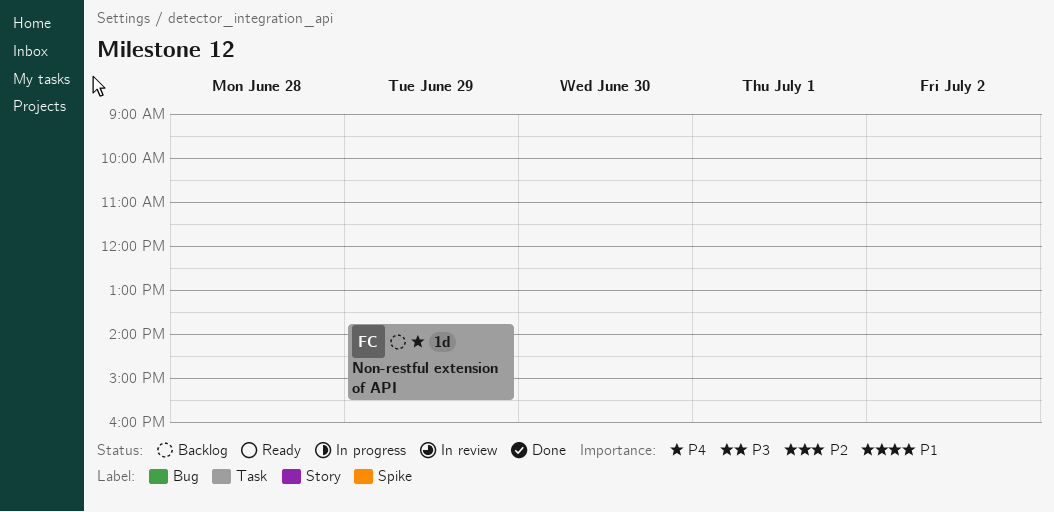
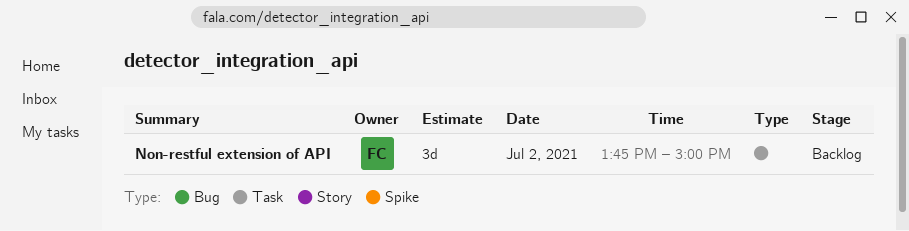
Non-restful extension of API, estimate: 1d -> 3d
Non-restful extension of API, day: Jun 29 -> Jul 2
Non-restful extension of API, ends: 15:30 -> 15:00

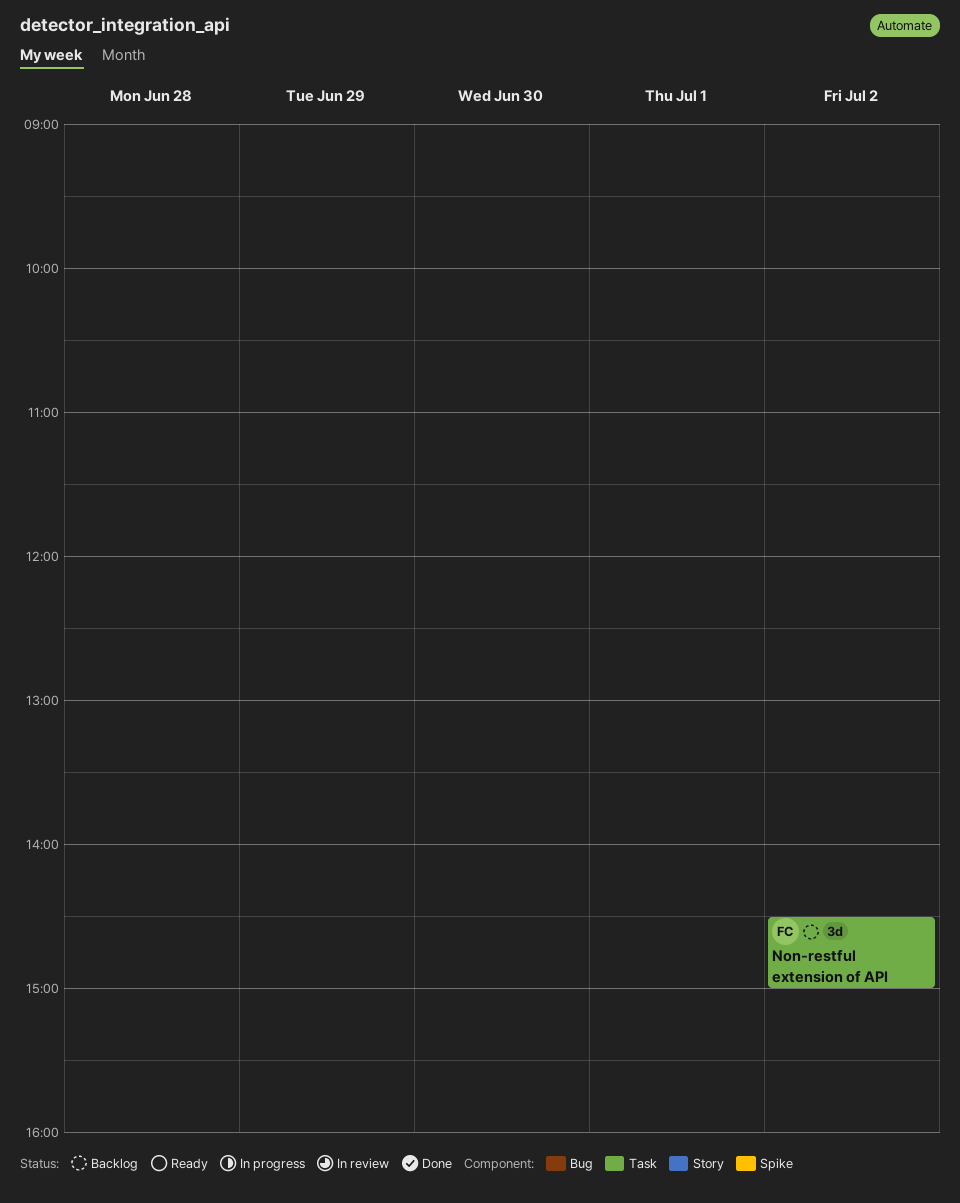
Non-restful extension of API, begins: 13:45 -> 14:30

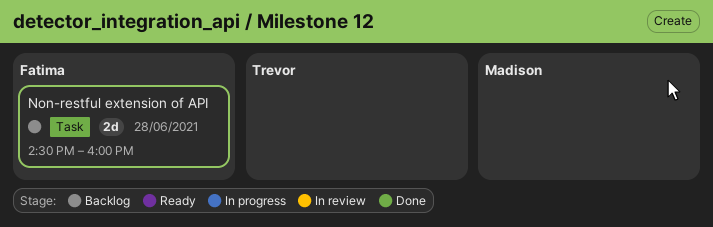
Non-restful extension of API, estimate: 3d -> 2d
Non-restful extension of API, day: Jul 2 -> Jun 28
Non-restful extension of API, ends: 15:00 -> 16:00

